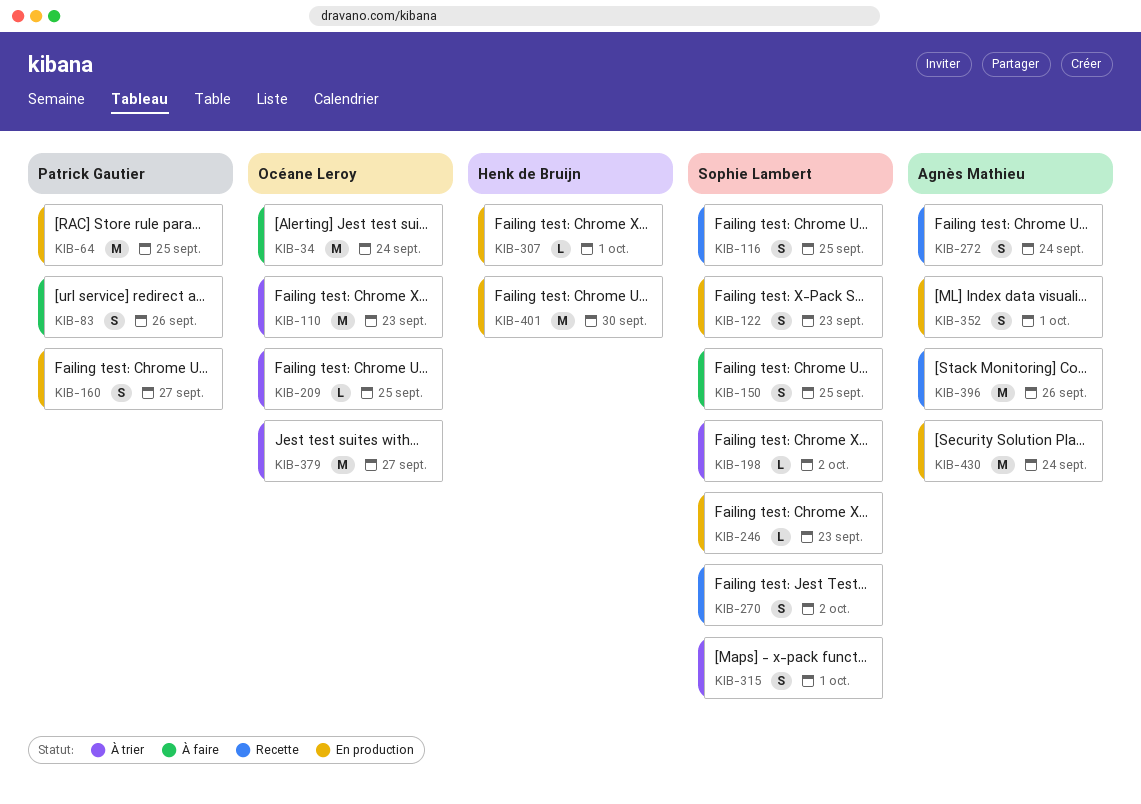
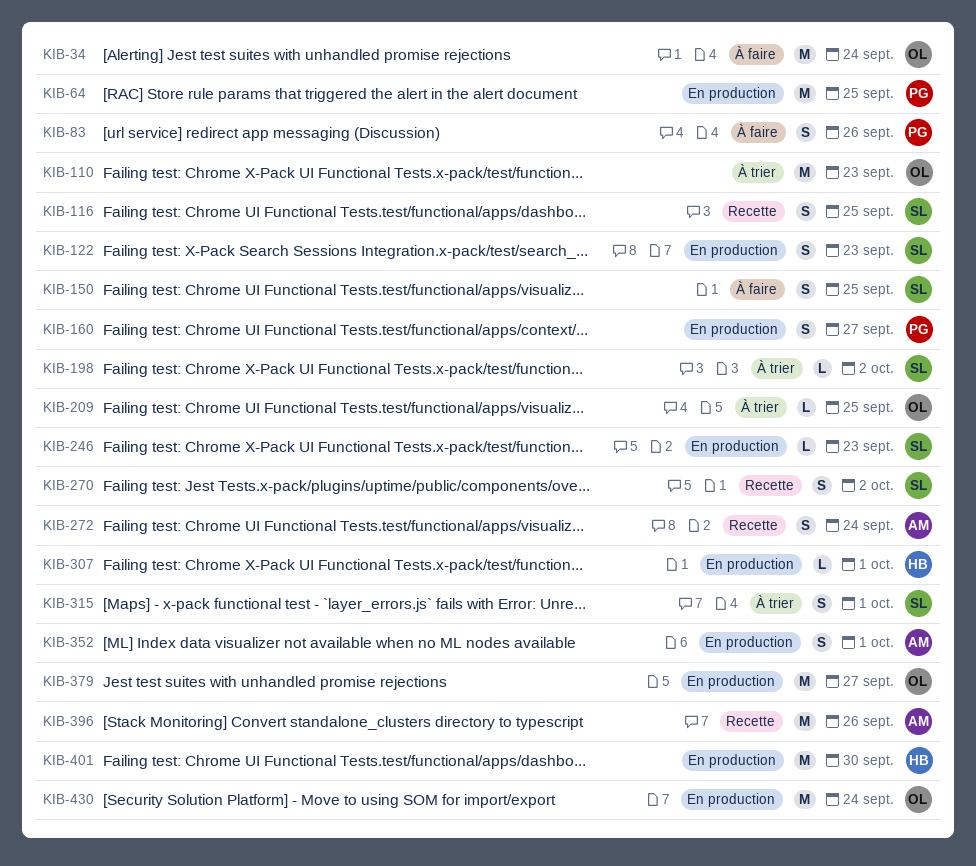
KIB-379, status: À trier -> En production
KIB-430, owner: Agnès Mathieu -> Océane Leroy

